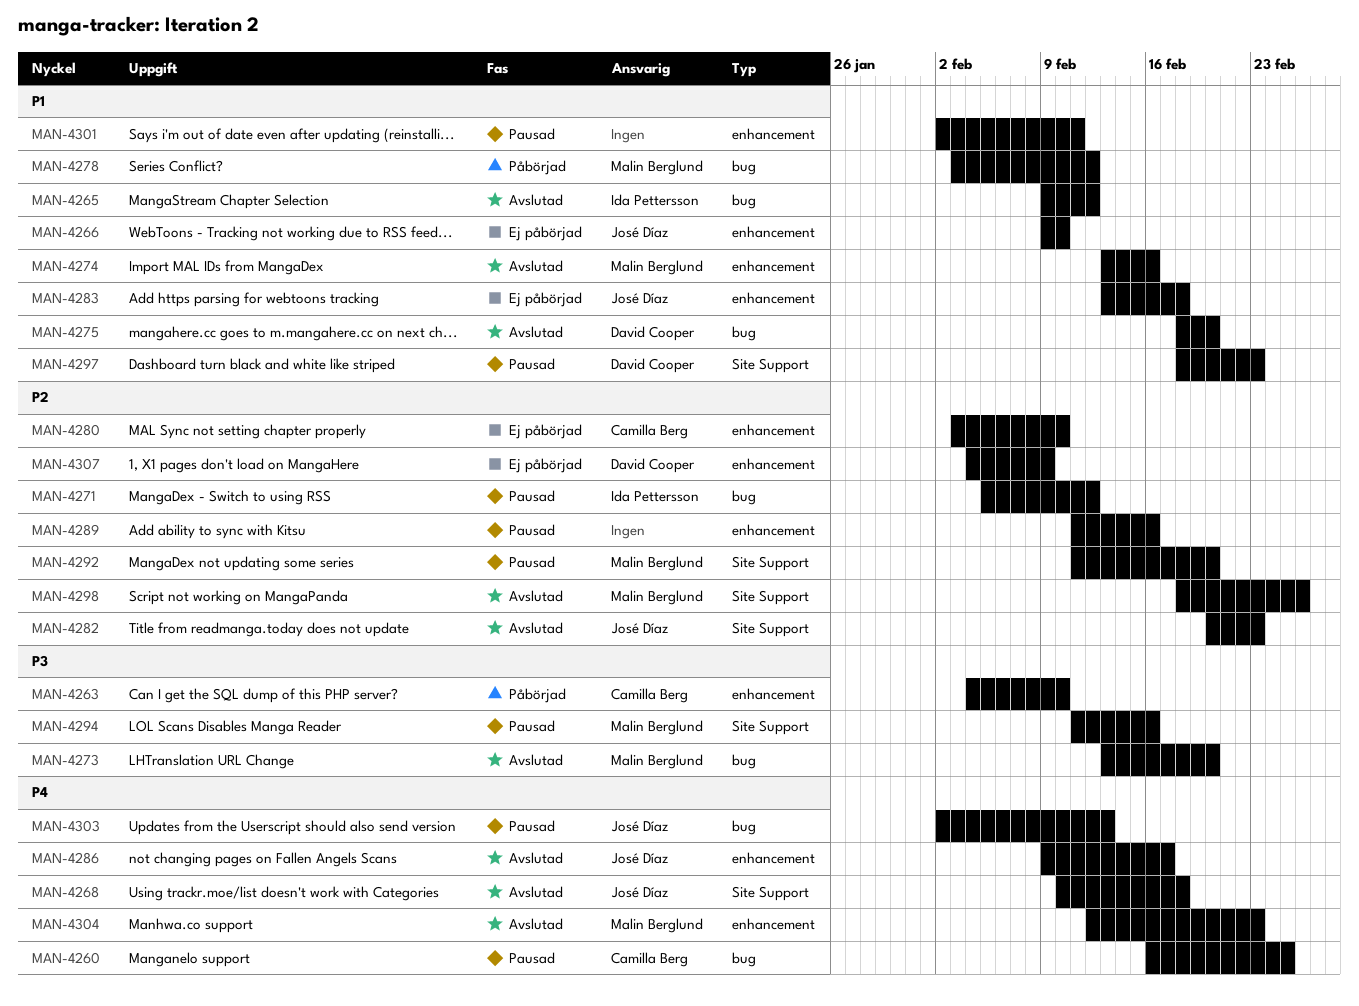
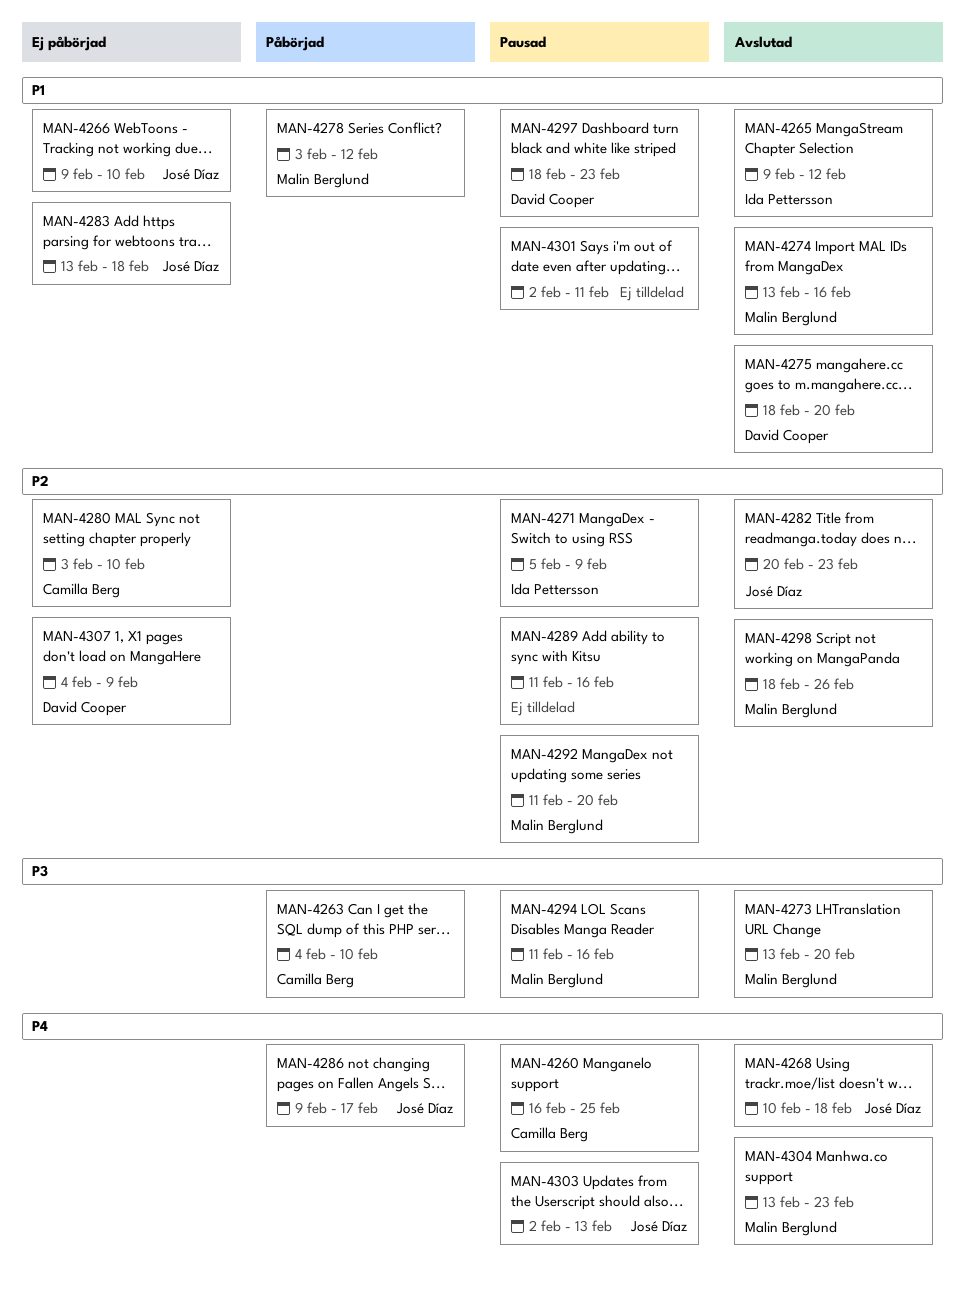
MAN-4271, due: Feb 12 -> Feb 9
MAN-4286, status: Avslutad -> Påbörjad
MAN-4304, start: Feb 12 -> Feb 13

